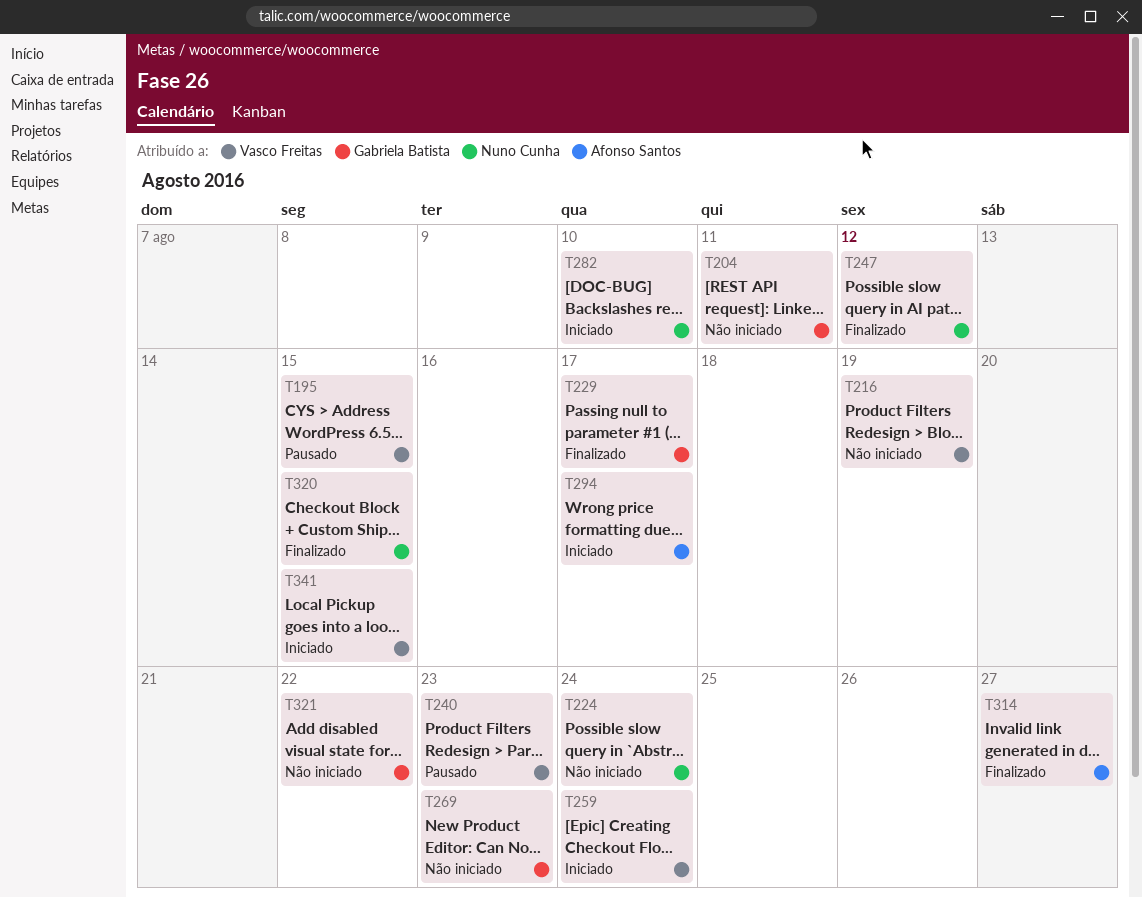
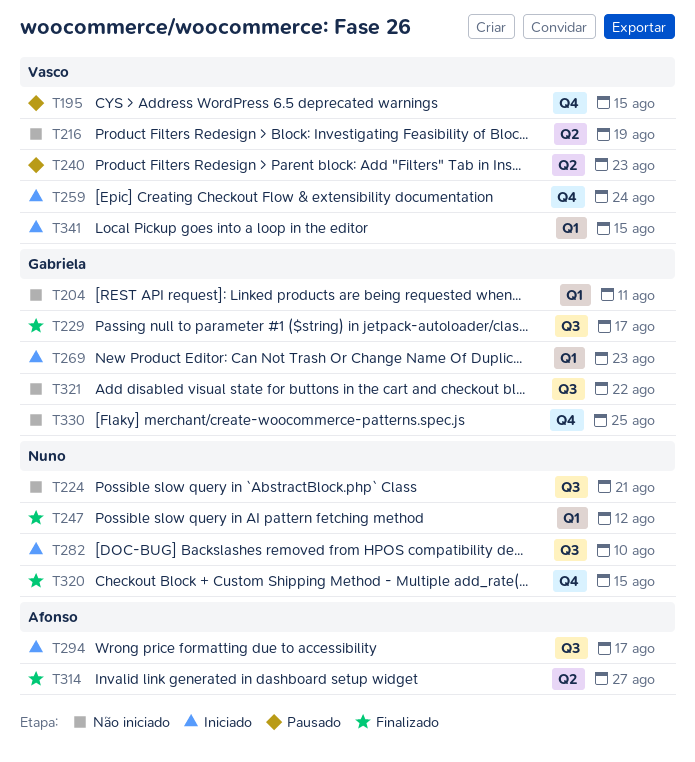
T224, due: Aug 24 -> Aug 21
T269, status: Não iniciado -> Iniciado
T330: none -> present

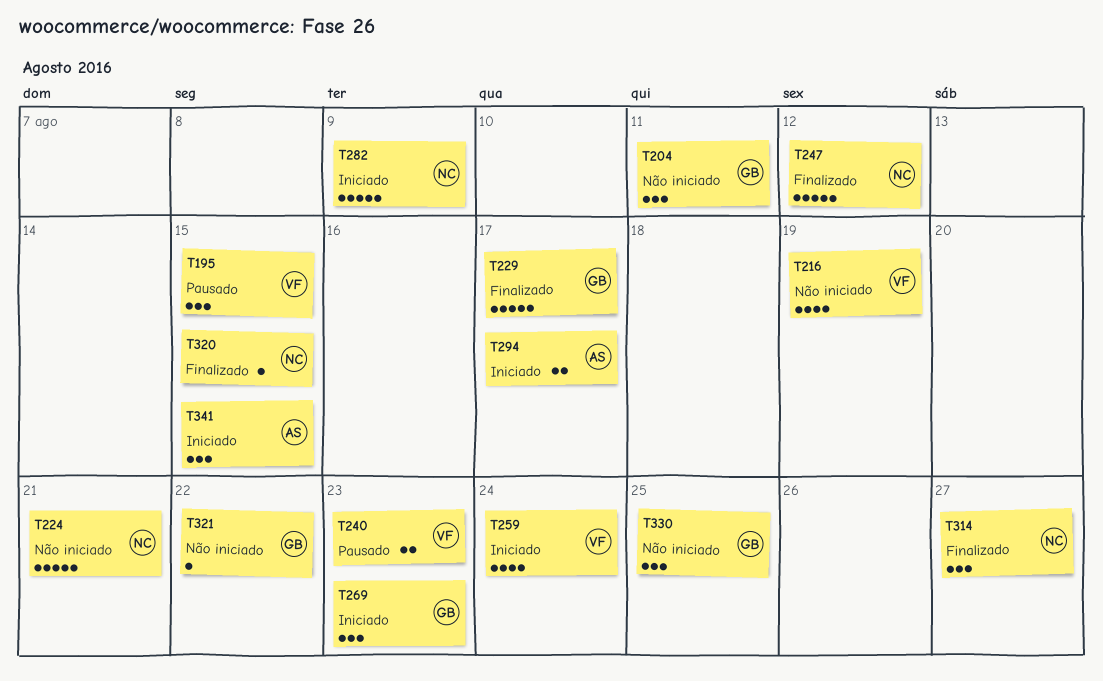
T282, due: Aug 10 -> Aug 9
T314, owner: Afonso -> Nuno
T341, owner: Vasco -> Afonso

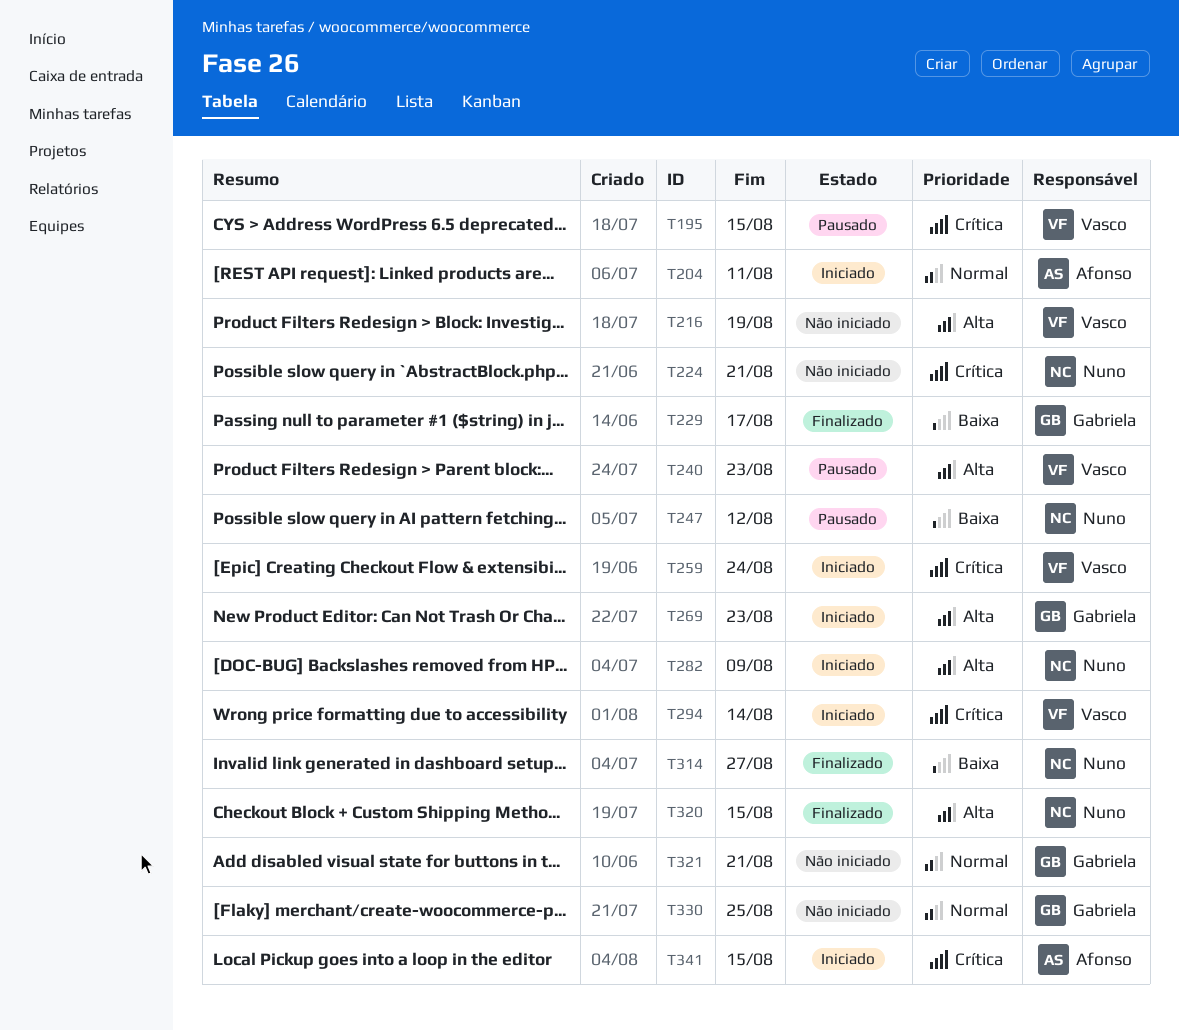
T204, status: Não iniciado -> Iniciado
T204, owner: Gabriela -> Afonso
T247, status: Finalizado -> Pausado
T294, owner: Afonso -> Vasco
T294, due: Aug 17 -> Aug 14
T321, due: Aug 22 -> Aug 21

